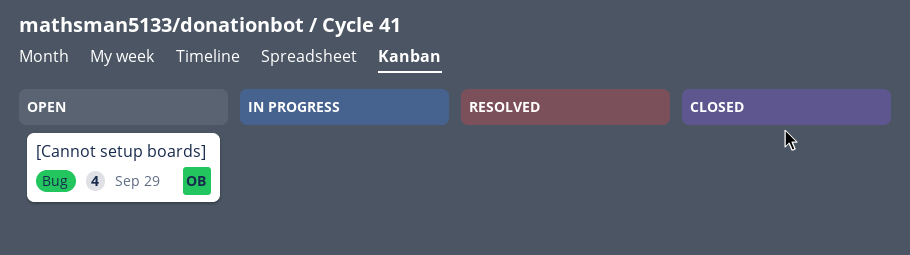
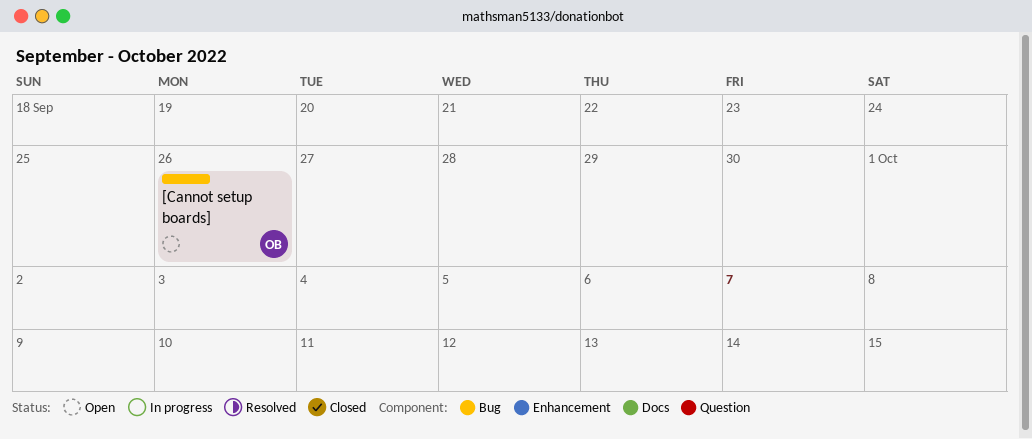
[Cannot setup boards], due: Sep 29 -> Sep 26

